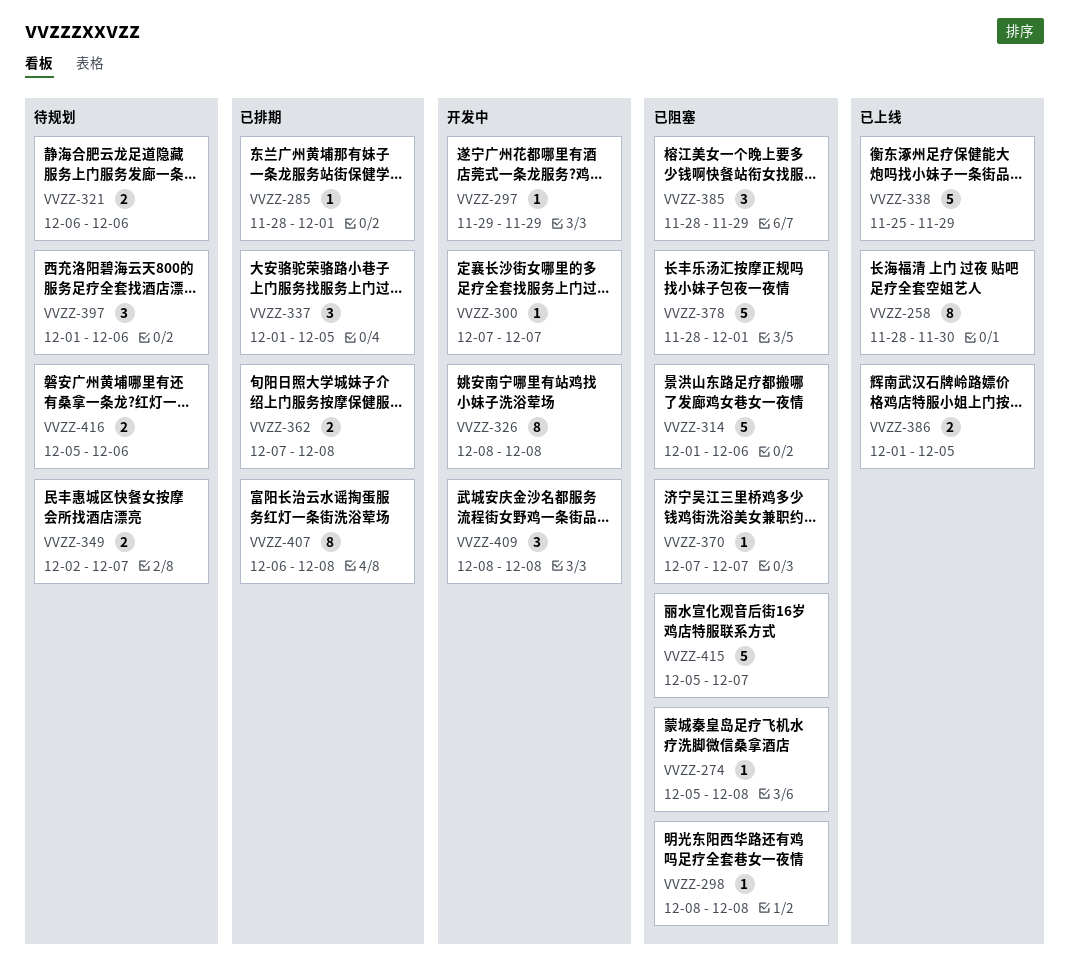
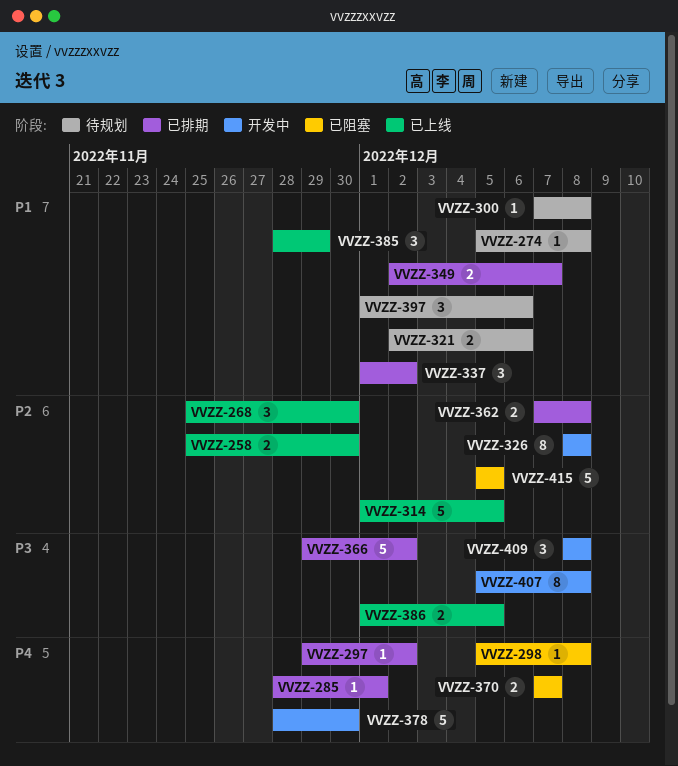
VVZZ-258, estimate: 8 -> 2
VVZZ-258, start: Nov 28 -> Nov 25
VVZZ-268: none -> present
VVZZ-274, status: 已阻塞 -> 待规划
VVZZ-297, status: 开发中 -> 已排期
VVZZ-297, due: Nov 29 -> Dec 2
VVZZ-298, start: Dec 8 -> Dec 5
VVZZ-300, status: 开发中 -> 待规划
VVZZ-300, due: Dec 7 -> Dec 8
VVZZ-314, status: 已阻塞 -> 已上线
VVZZ-314, due: Dec 6 -> Dec 5
VVZZ-321, start: Dec 6 -> Dec 2
VVZZ-337, due: Dec 5 -> Dec 2
VVZZ-338: present -> none
VVZZ-349, status: 待规划 -> 已排期
VVZZ-366: none -> present
VVZZ-370, estimate: 1 -> 2
VVZZ-378, status: 已阻塞 -> 开发中
VVZZ-378, due: Dec 1 -> Nov 30
VVZZ-385, status: 已阻塞 -> 已上线
VVZZ-407, status: 已排期 -> 开发中
VVZZ-407, start: Dec 6 -> Dec 5
VVZZ-415, due: Dec 7 -> Dec 5
VVZZ-416: present -> none

